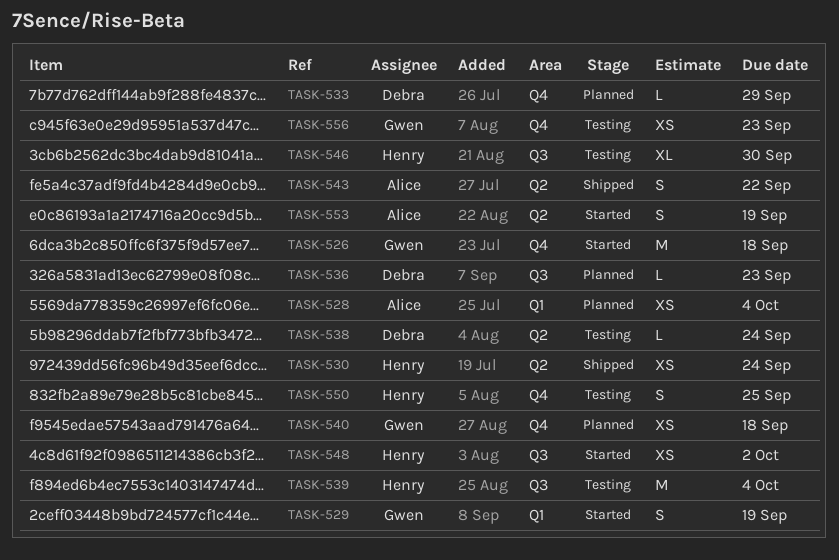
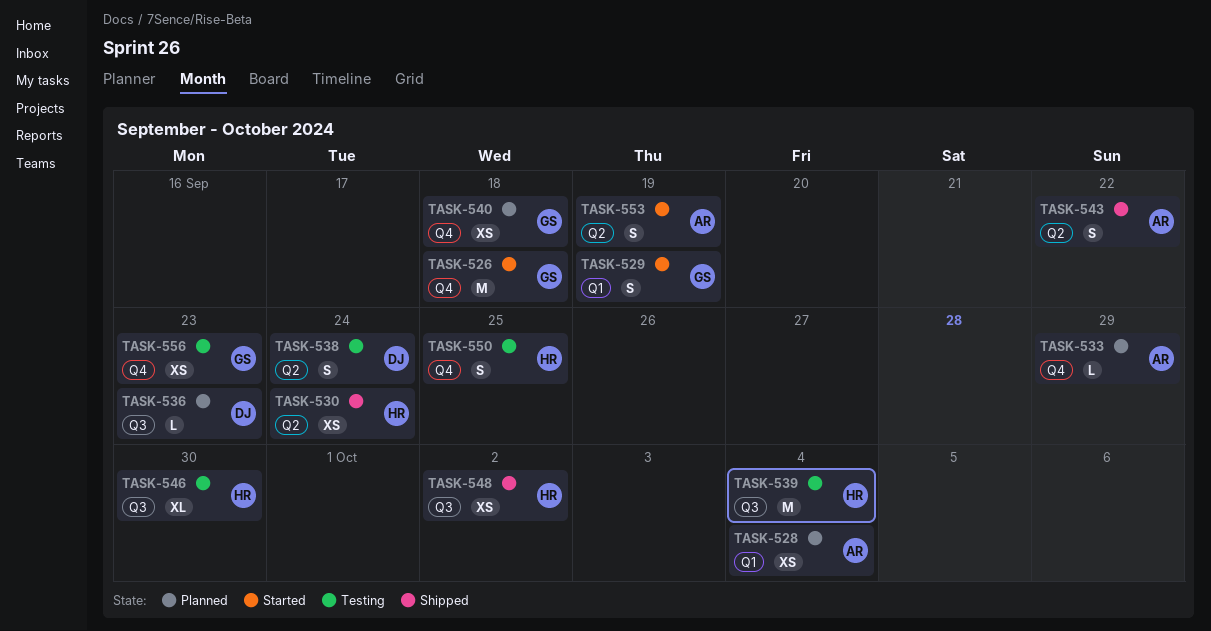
TASK-533, owner: Debra -> Alice
TASK-538, estimate: L -> S
TASK-548, status: Started -> Shipped

